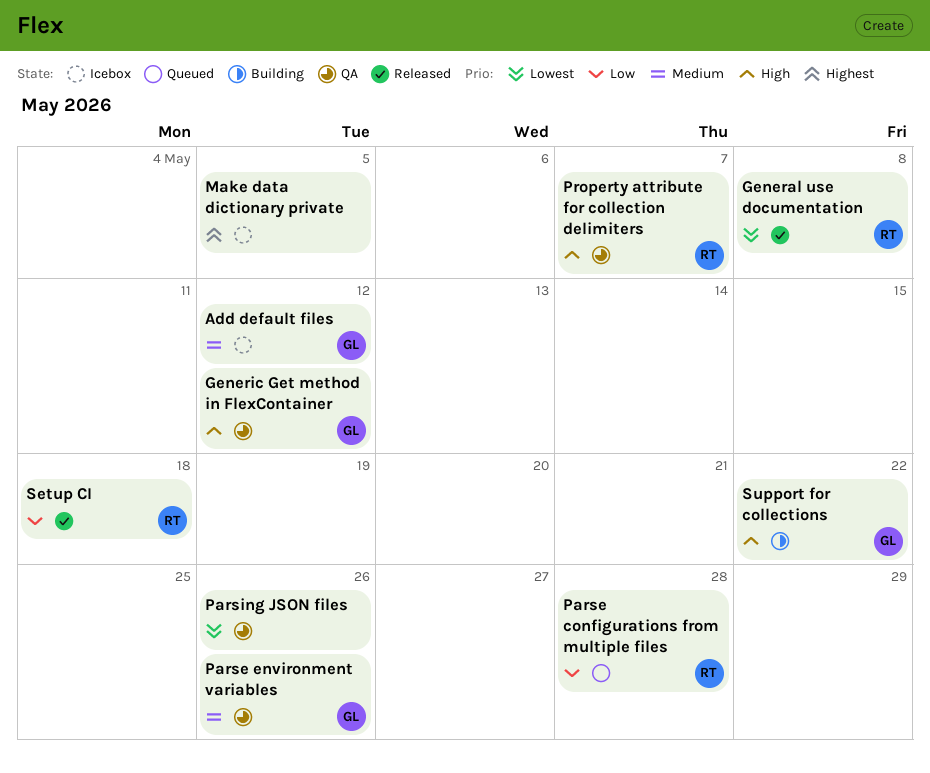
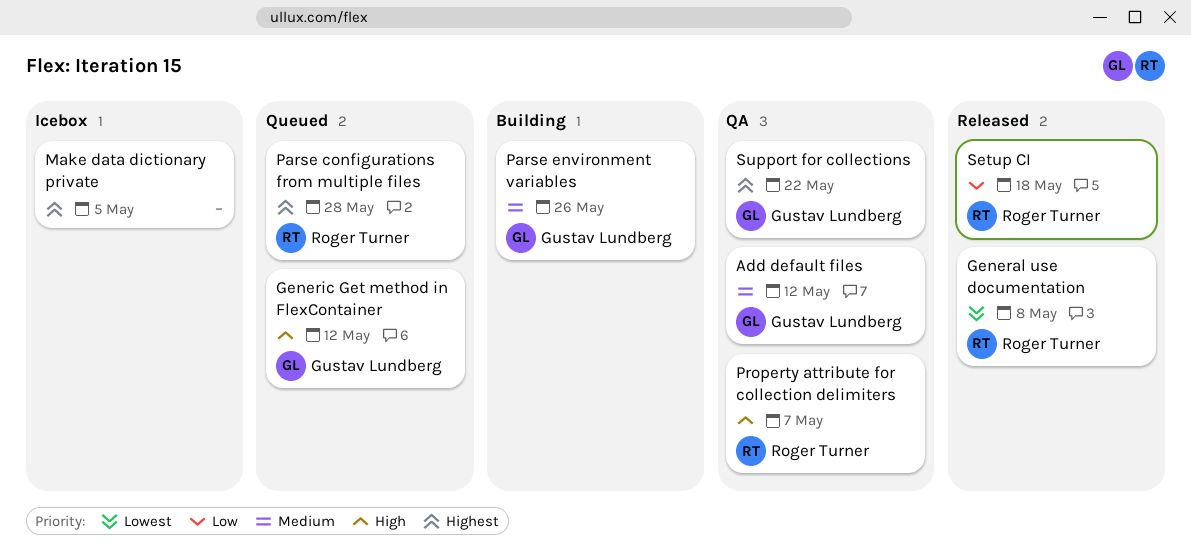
Add default files, status: Icebox -> QA
Generic Get method in FlexContainer, status: QA -> Queued
Parse configurations from multiple files, priority: Low -> Highest
Parse environment variables, status: QA -> Building
Parsing JSON files: present -> none
Support for collections, status: Building -> QA
Support for collections, priority: High -> Highest

